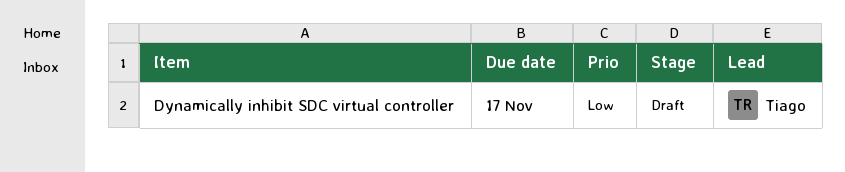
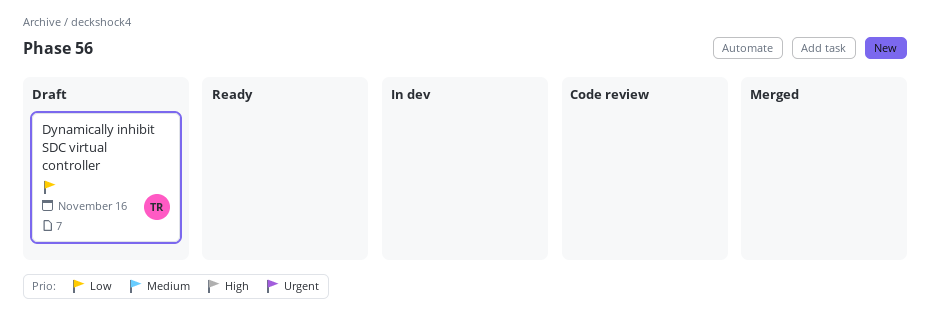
Dynamically inhibit SDC virtual controller, due: Nov 17 -> Nov 16

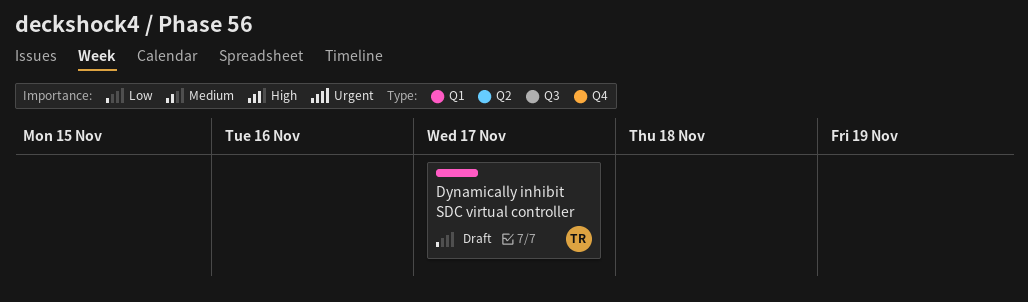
Dynamically inhibit SDC virtual controller, due: Nov 16 -> Nov 17

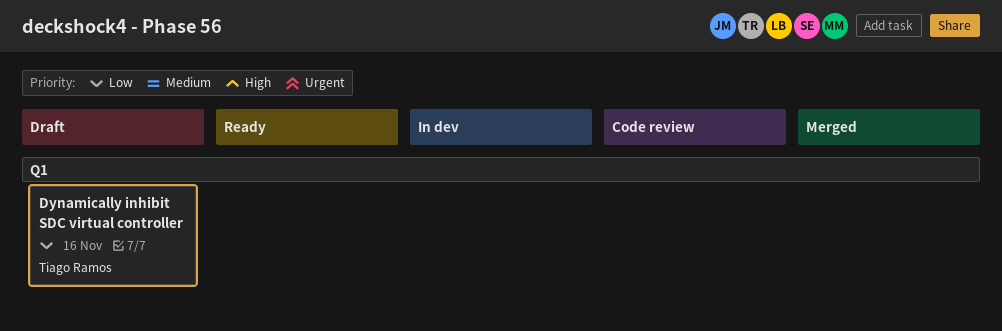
Dynamically inhibit SDC virtual controller, due: Nov 17 -> Nov 16

